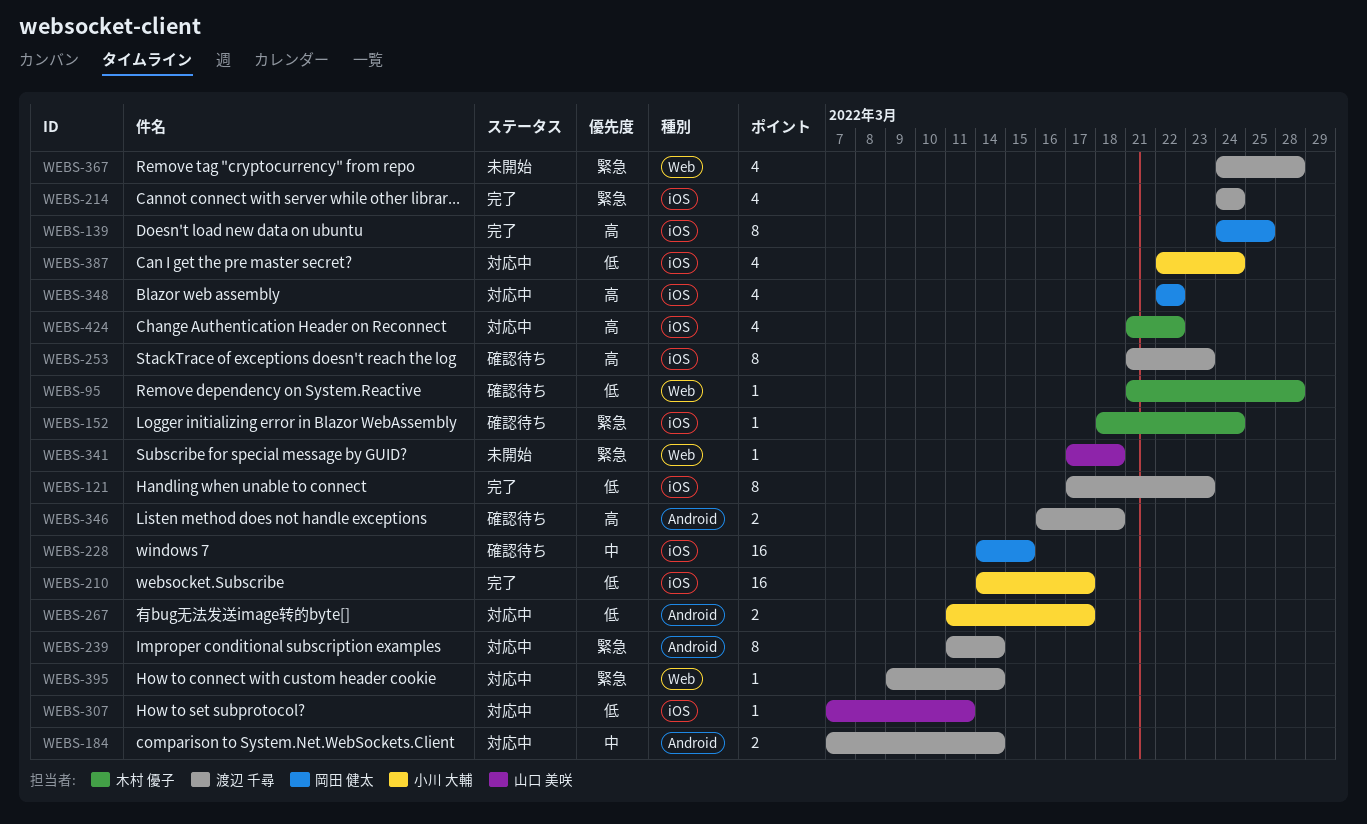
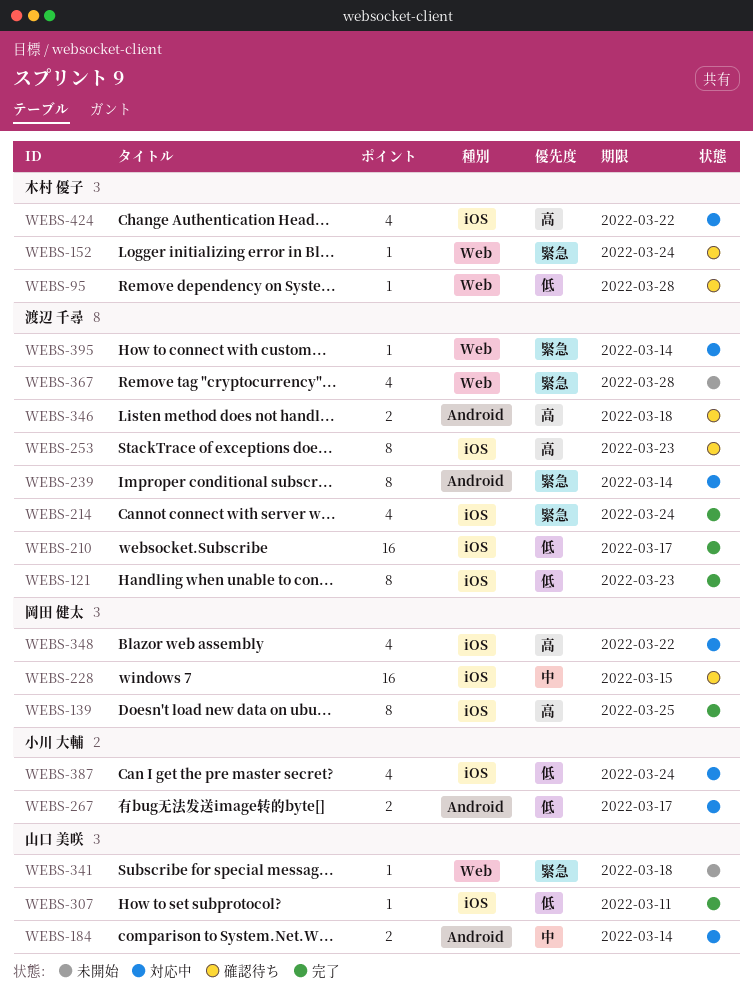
WEBS-152, label: iOS -> Web
WEBS-184, owner: 渡辺 千尋 -> 山口 美咲
WEBS-210, owner: 小川 大輔 -> 渡辺 千尋
WEBS-307, status: 対応中 -> 完了

